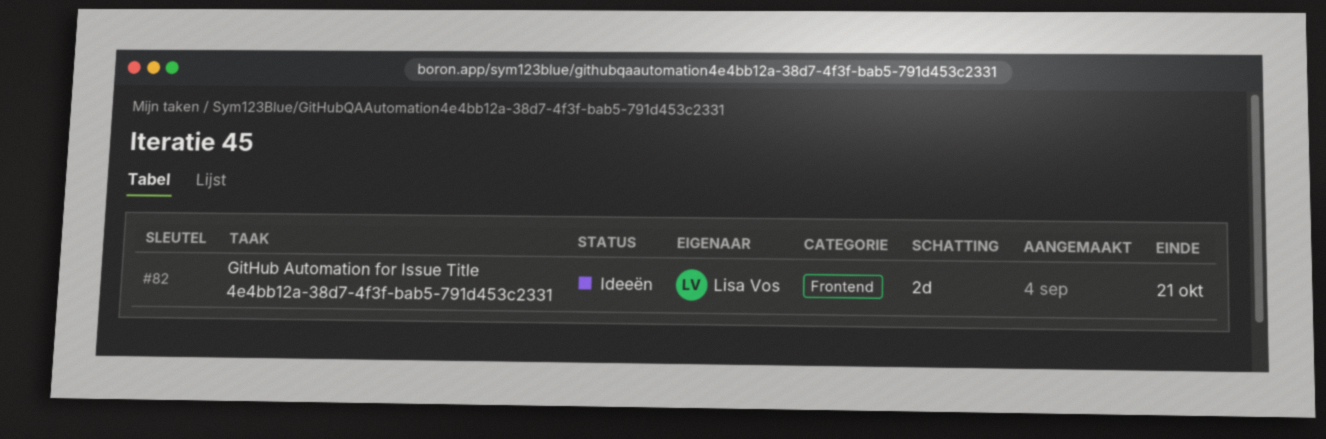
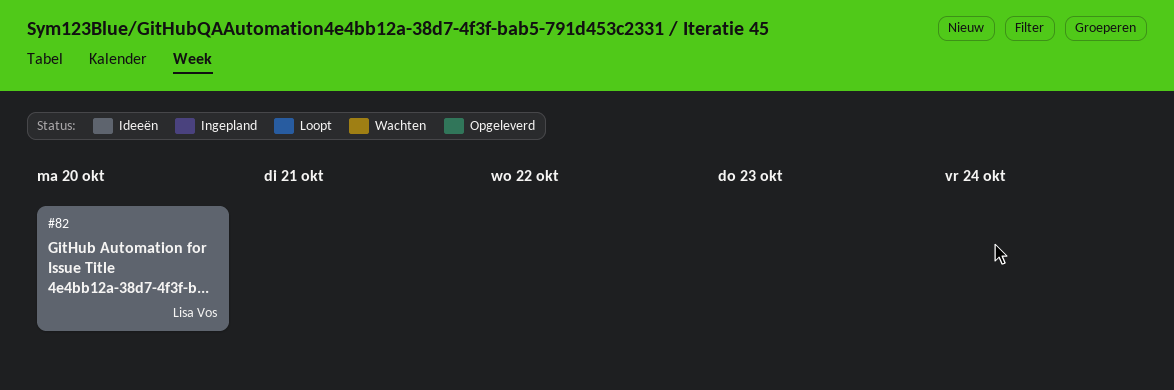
#82, due: Oct 21 -> Oct 20

